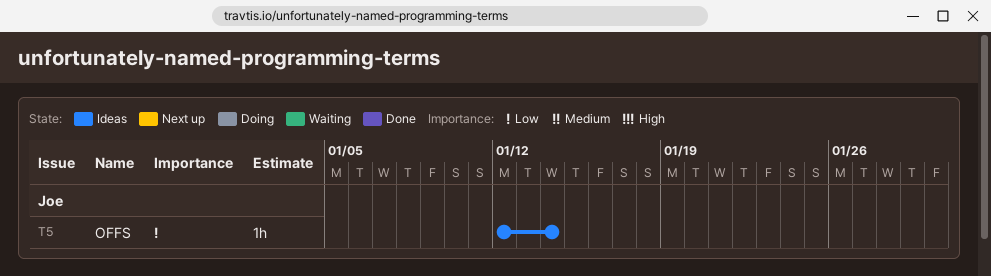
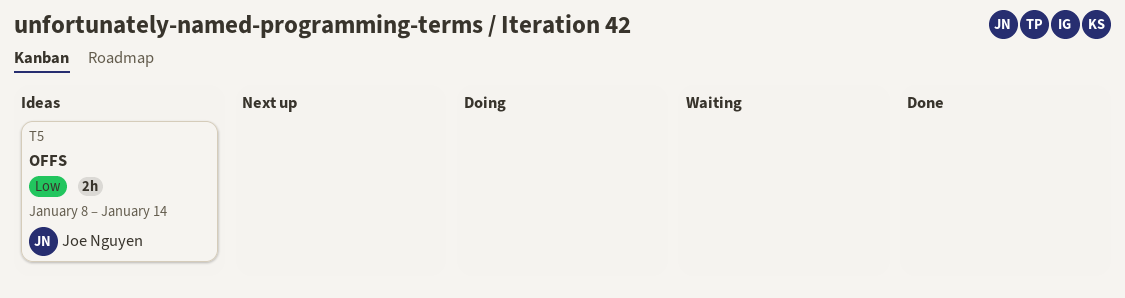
T5, estimate: 1h -> 2h
T5, start: Jan 12 -> Jan 8

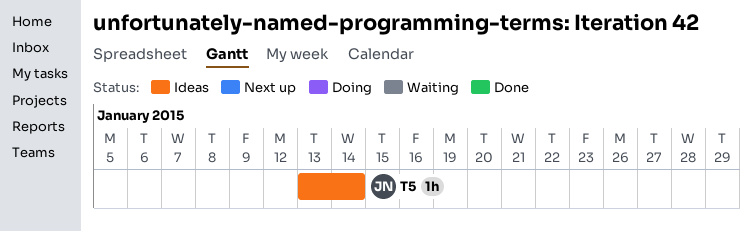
T5, estimate: 2h -> 1h
T5, start: Jan 8 -> Jan 13

